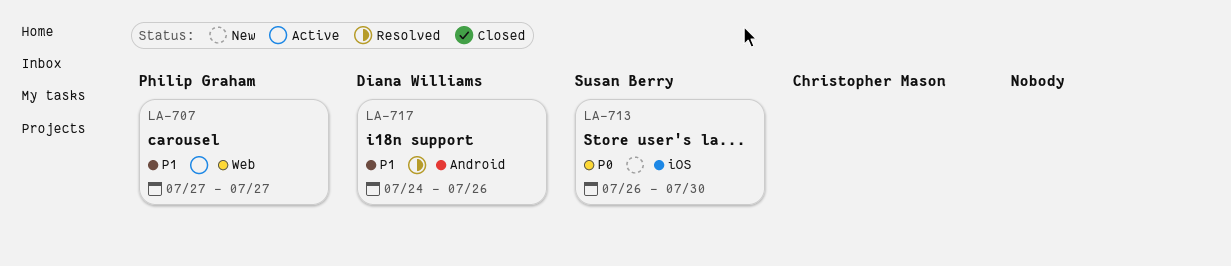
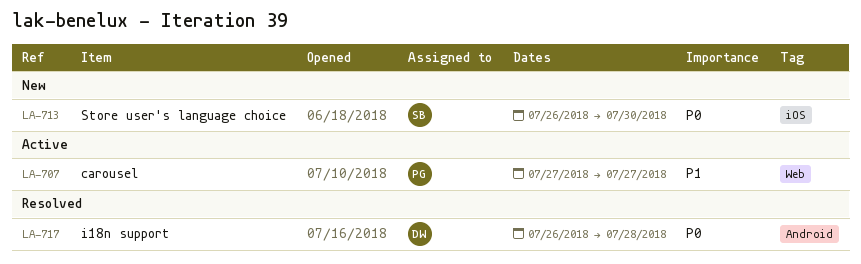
LA-717, priority: P1 -> P0
LA-717, start: Jul 24 -> Jul 26
LA-717, due: Jul 26 -> Jul 28

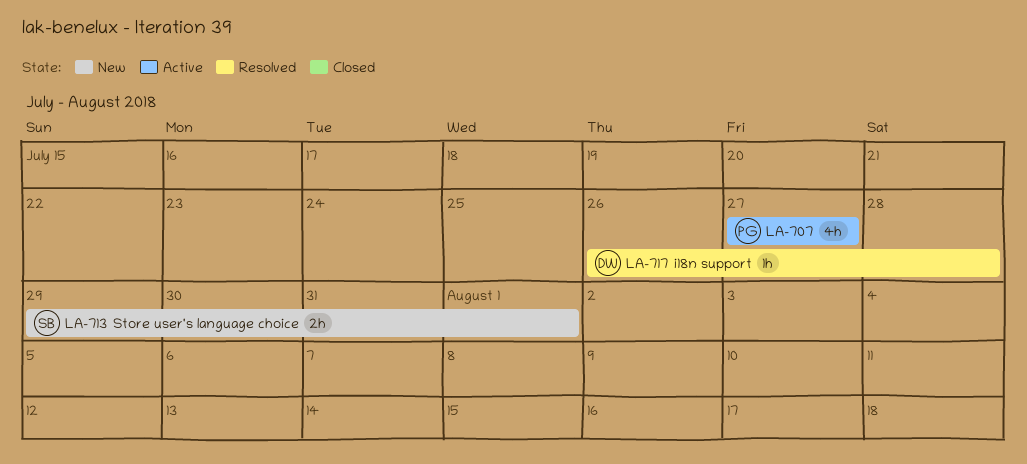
LA-713, start: Jul 26 -> Jul 29
LA-713, due: Jul 30 -> Aug 1

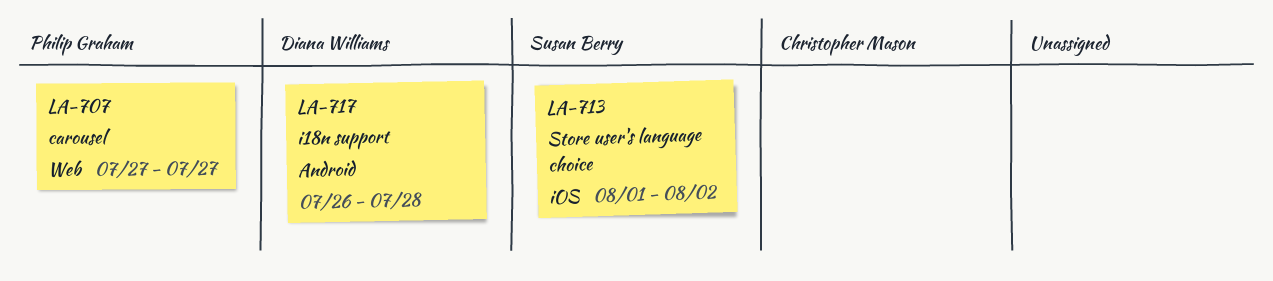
LA-713, start: Jul 29 -> Aug 1
LA-713, due: Aug 1 -> Aug 2

